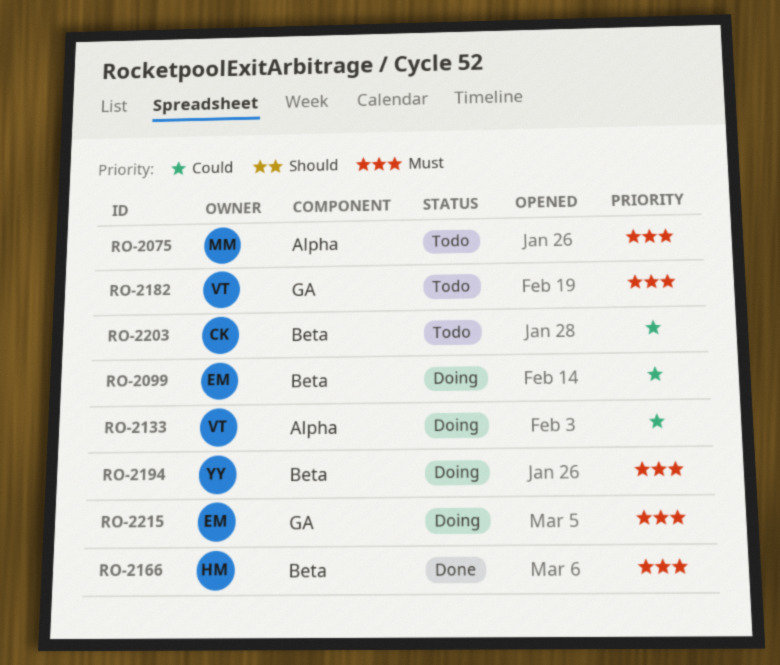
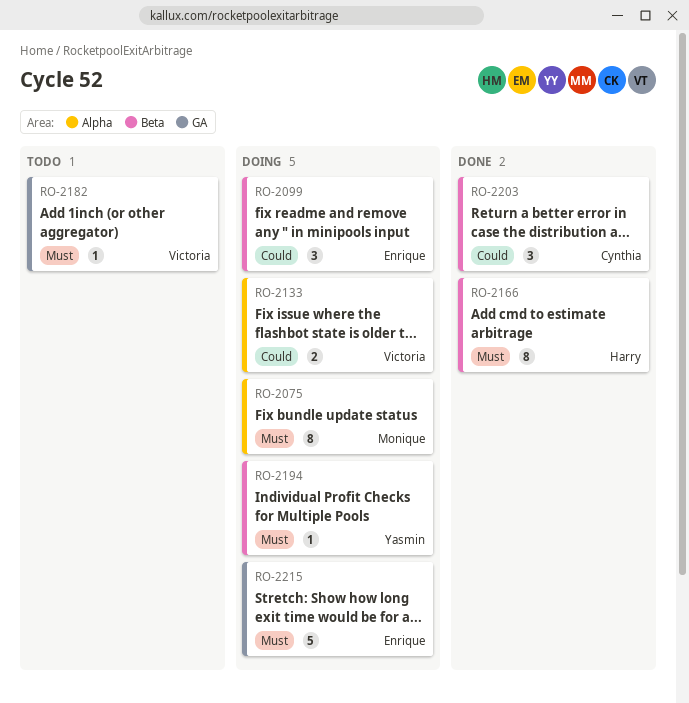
RO-2075, status: Todo -> Doing
RO-2203, status: Todo -> Done

